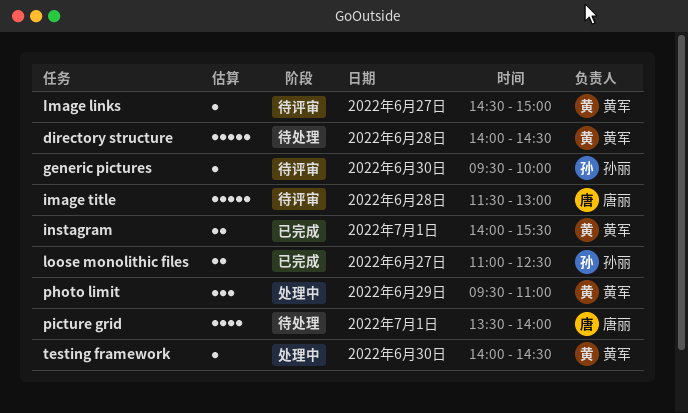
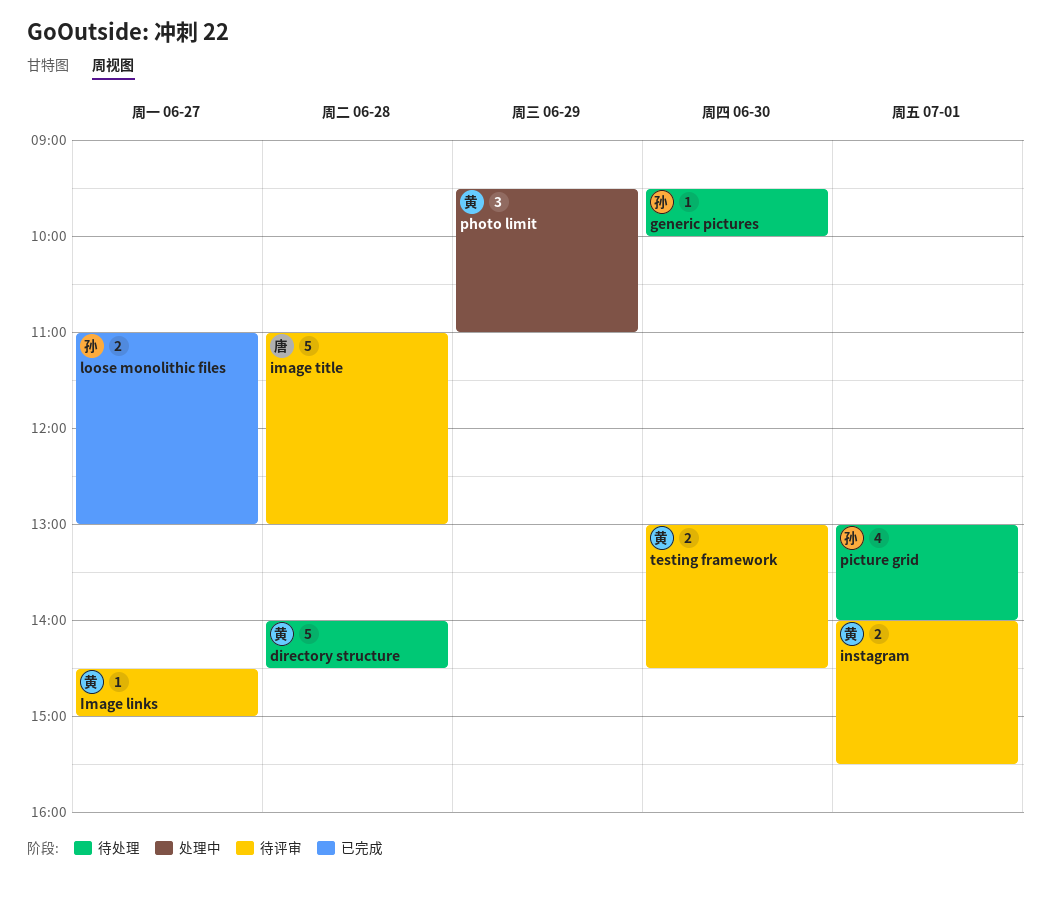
generic pictures, status: 待评审 -> 待处理
image title, begins: 11:30 -> 11:00
instagram, status: 已完成 -> 待评审
loose monolithic files, ends: 12:30 -> 13:00
picture grid, owner: 唐丽 -> 孙丽
picture grid, begins: 13:30 -> 13:00
testing framework, status: 处理中 -> 待评审
testing framework, estimate: 1 -> 2
testing framework, begins: 14:00 -> 13:00

